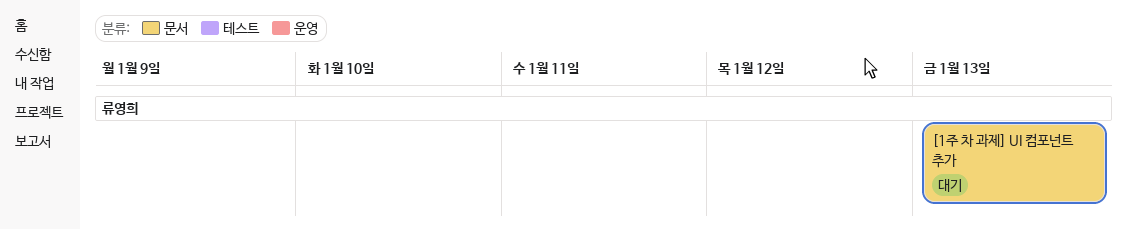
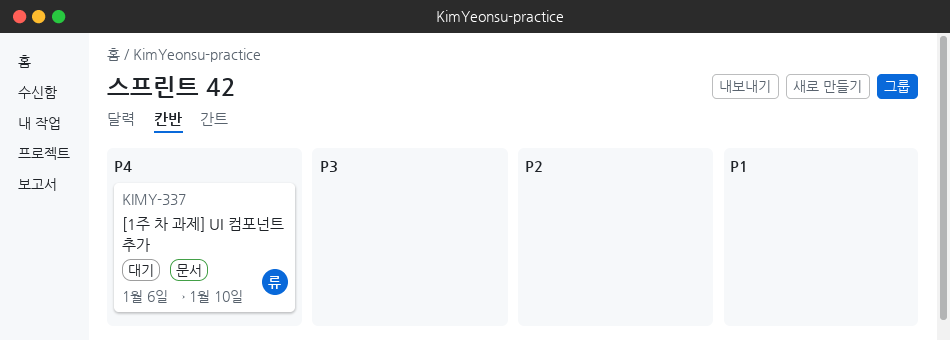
[1주 차 과제] UI 컴포넌트 추가, due: Jan 13 -> Jan 10

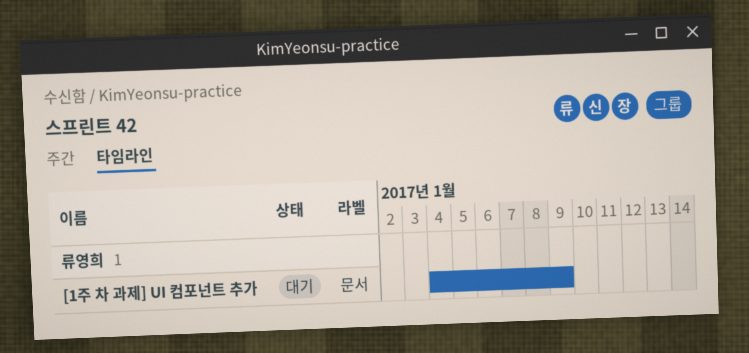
[1주 차 과제] UI 컴포넌트 추가, start: Jan 6 -> Jan 4
[1주 차 과제] UI 컴포넌트 추가, due: Jan 10 -> Jan 9

